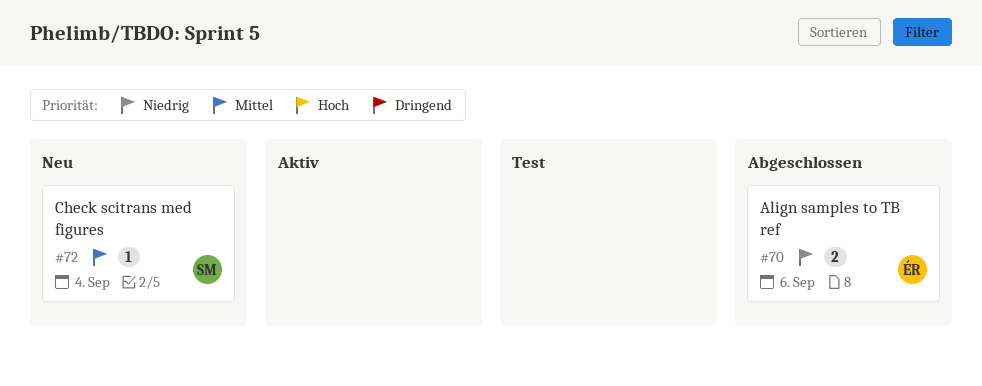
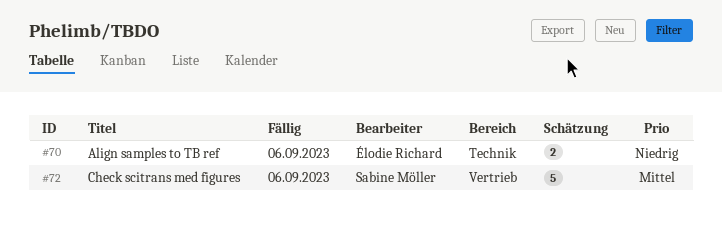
#72, estimate: 1 -> 5
#72, due: Sep 4 -> Sep 6

